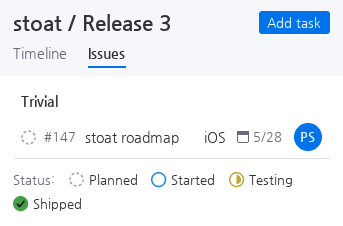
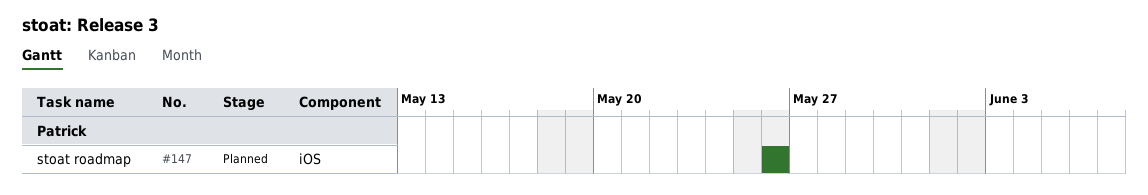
#147, due: May 28 -> May 26

